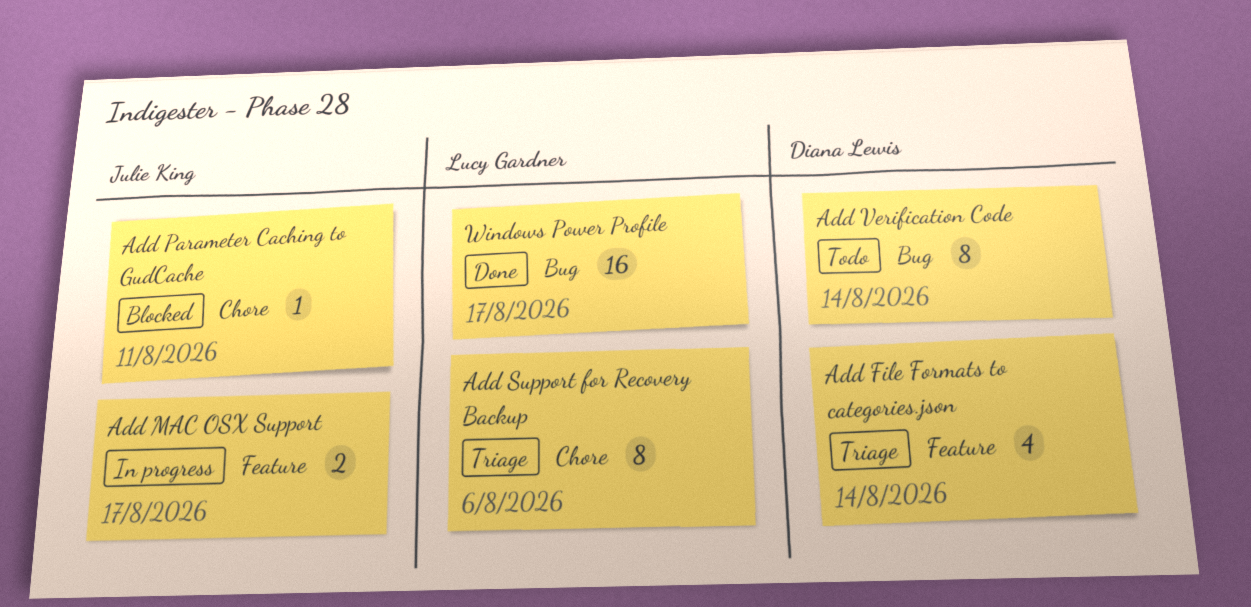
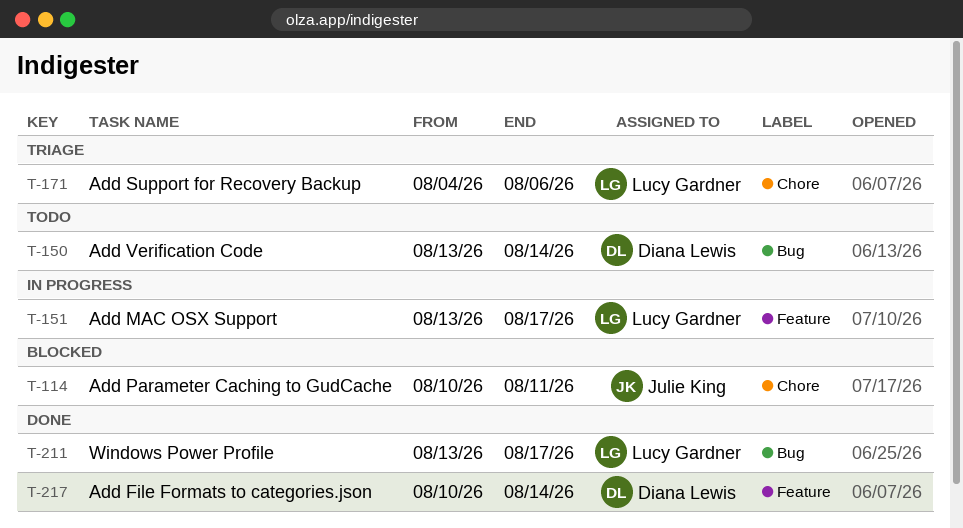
Add File Formats to categories.json, status: Triage -> Done
Add MAC OSX Support, owner: Julie King -> Lucy Gardner

